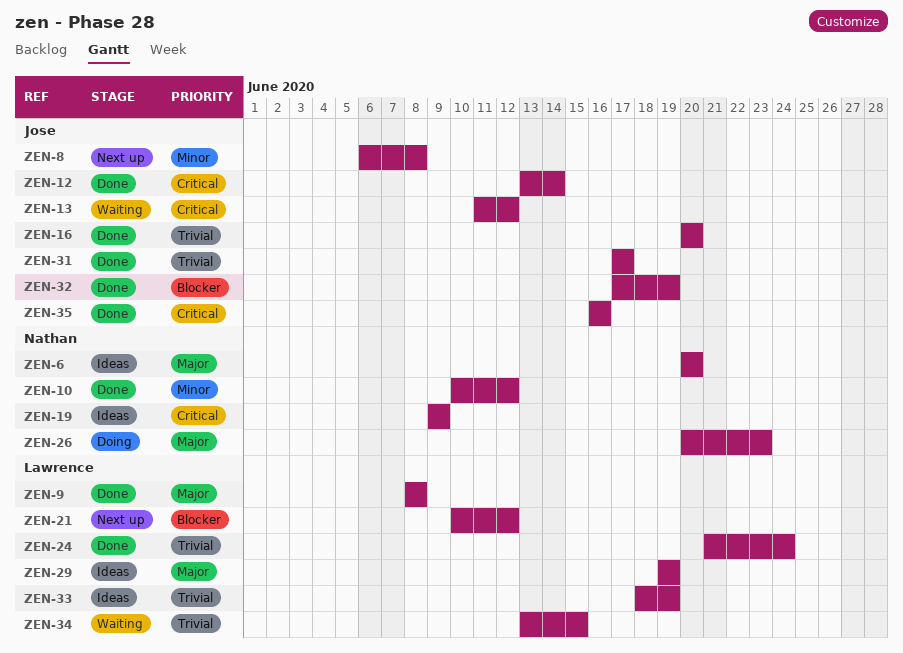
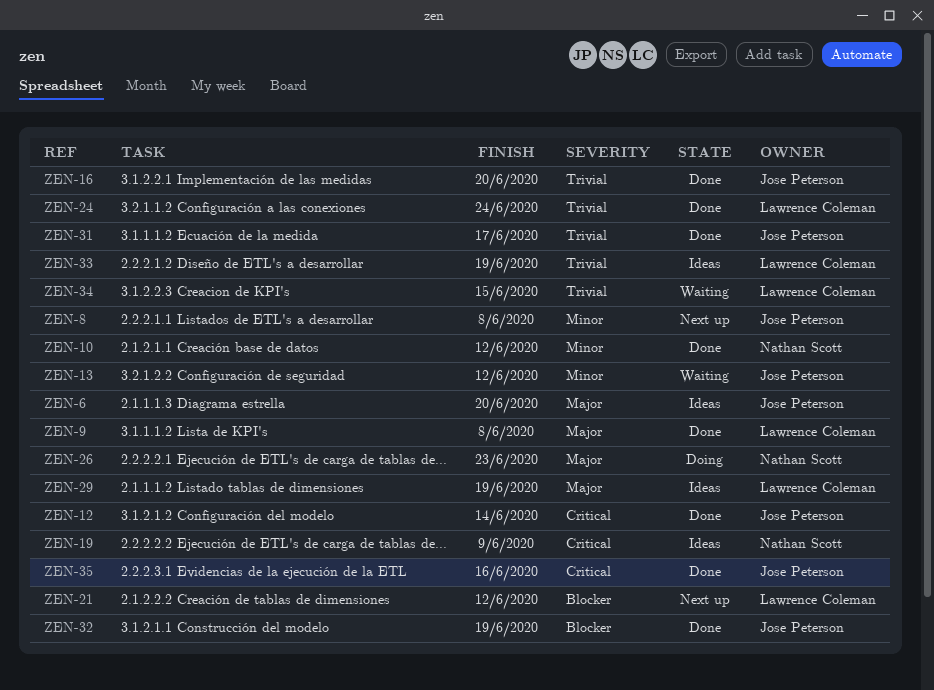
ZEN-6, owner: Nathan Scott -> Jose Peterson
ZEN-13, priority: Critical -> Minor

